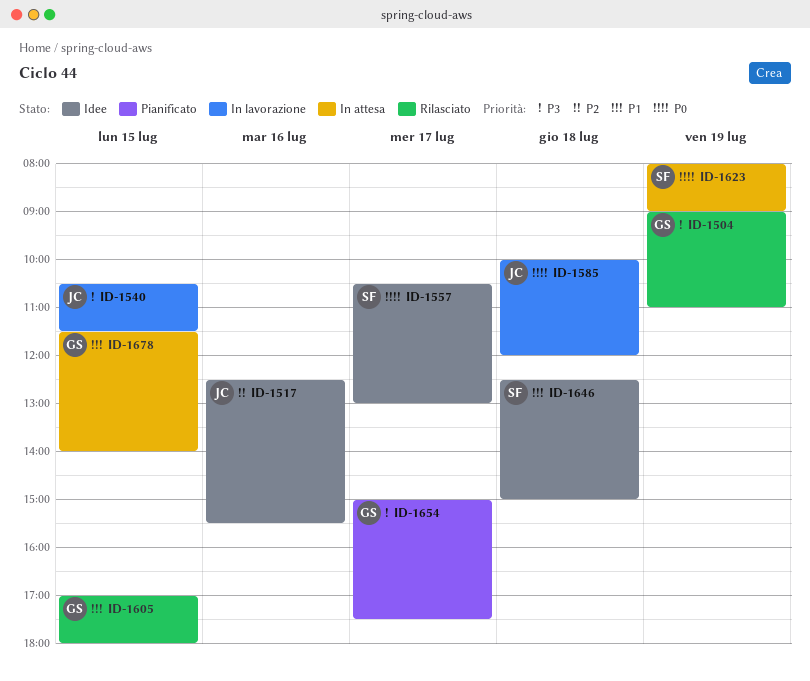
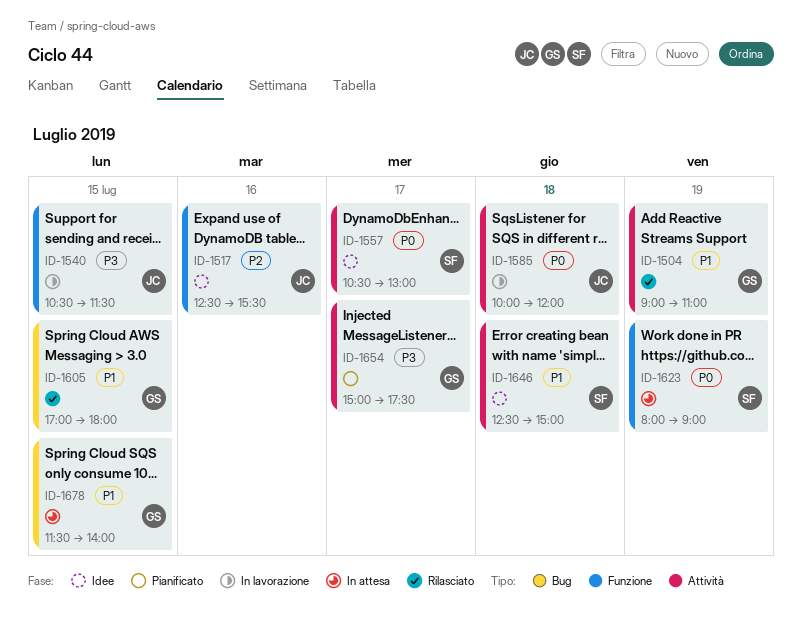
ID-1504, priority: P3 -> P1

